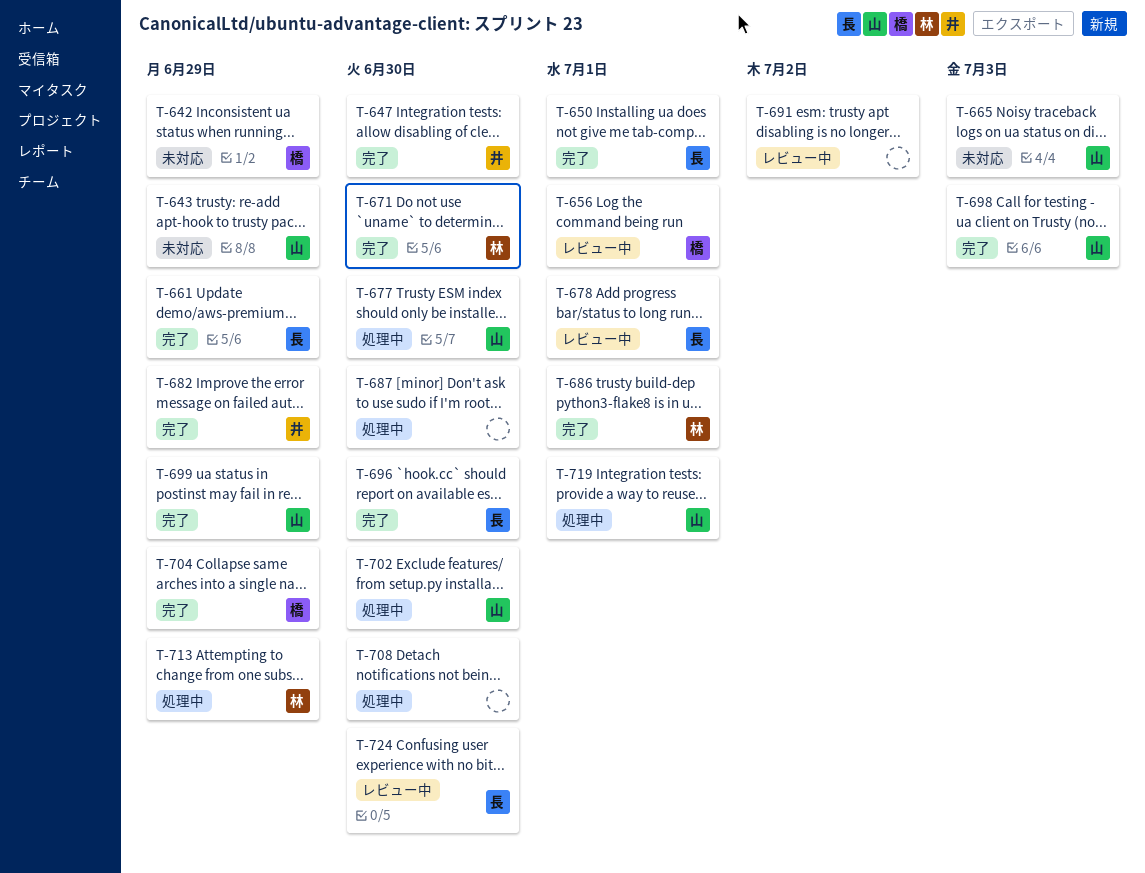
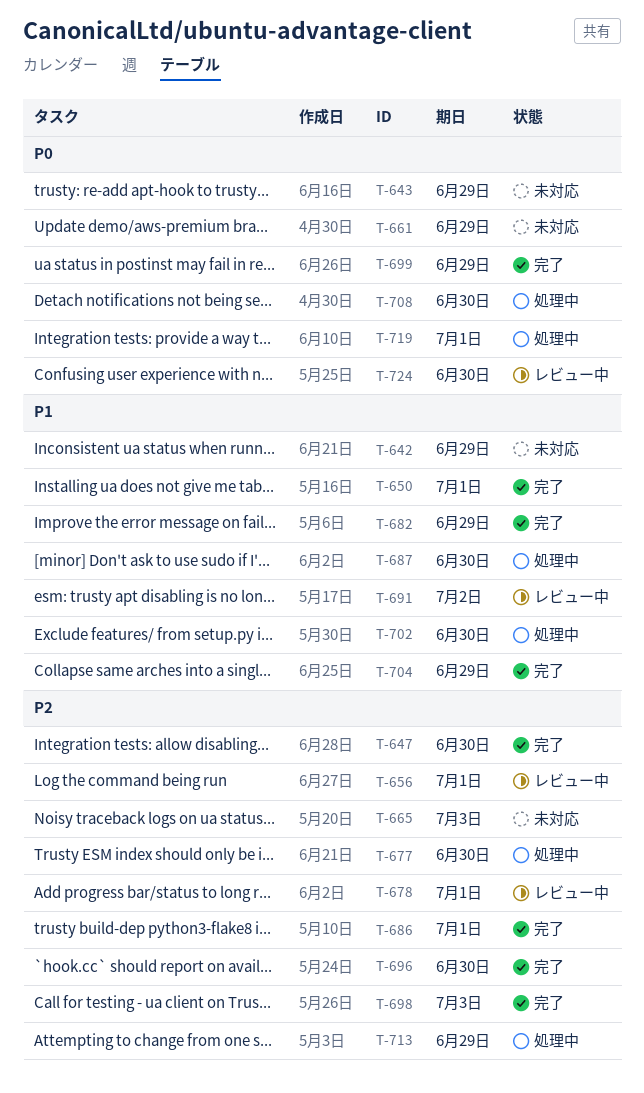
T-661, status: 完了 -> 未対応
T-671: present -> none

